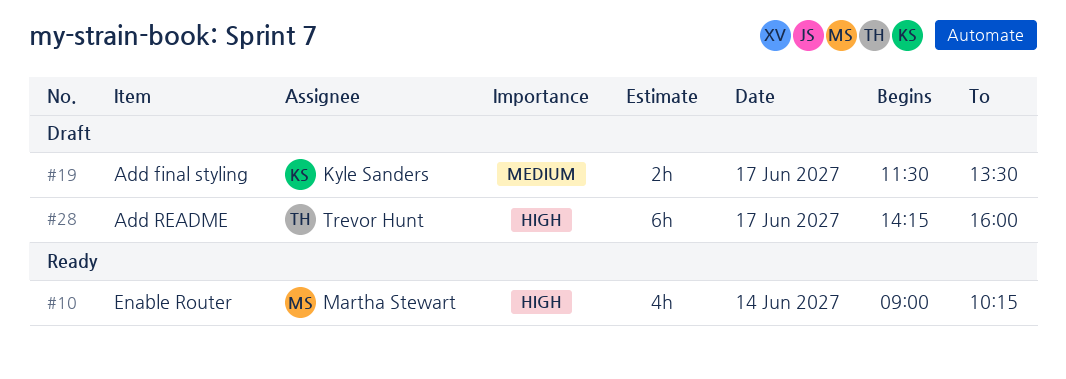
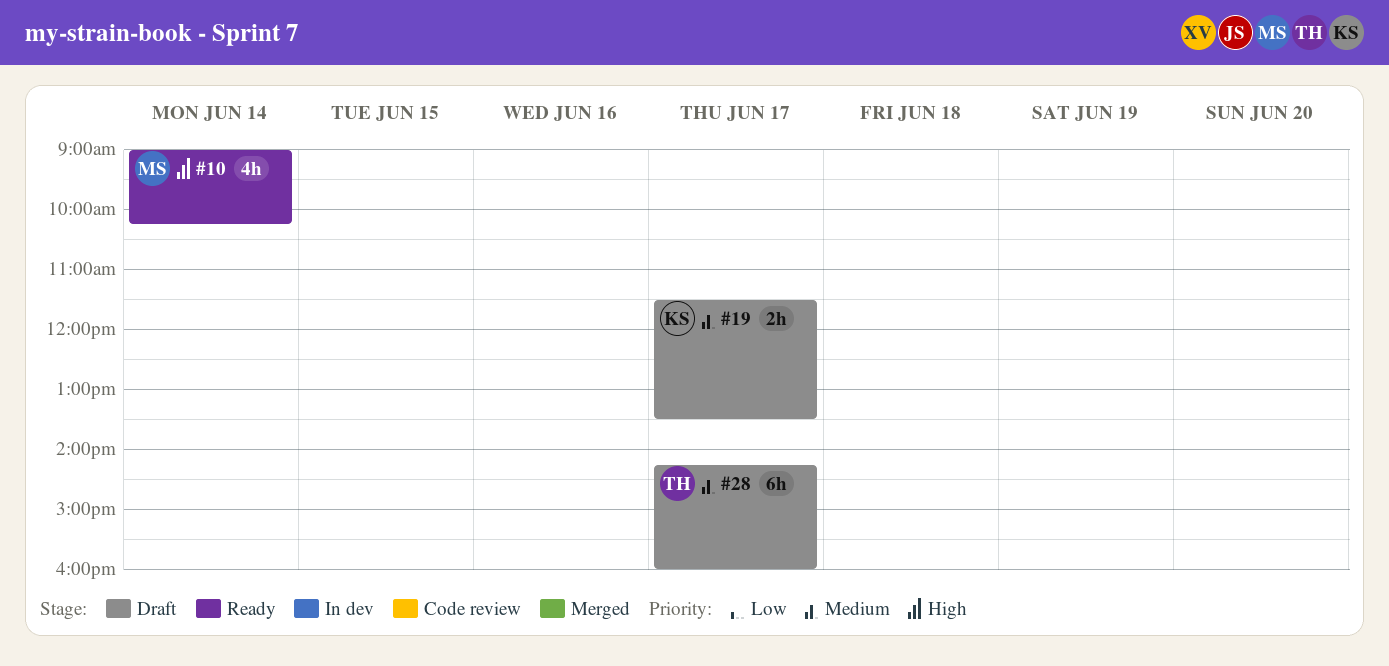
#28, priority: High -> Medium

